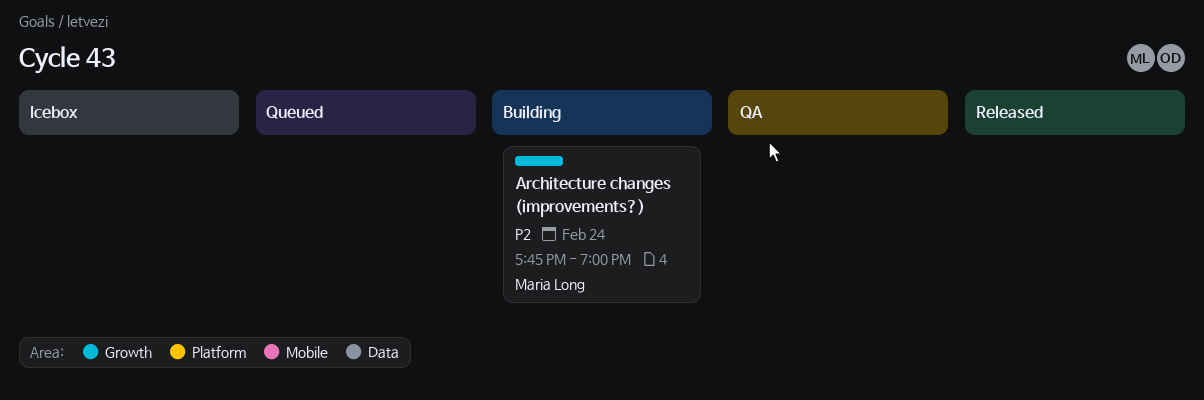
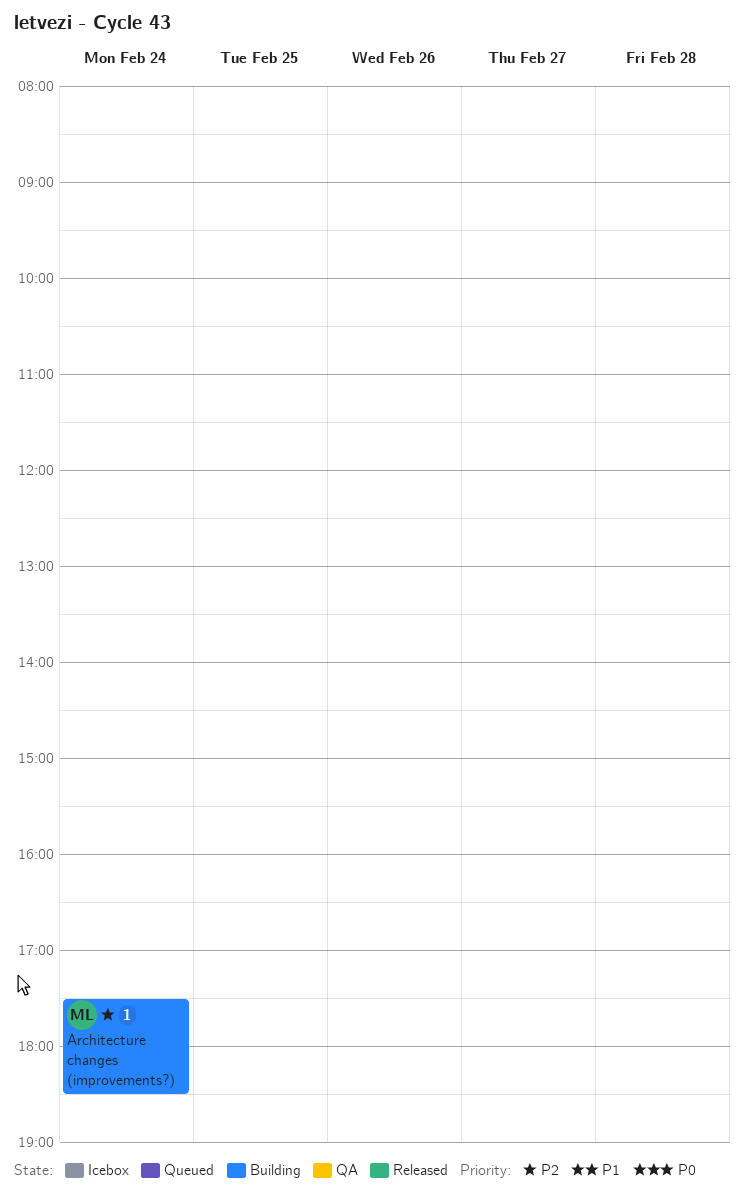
Architecture changes (improvements?), begins: 17:45 -> 17:30
Architecture changes (improvements?), ends: 19:00 -> 18:30

